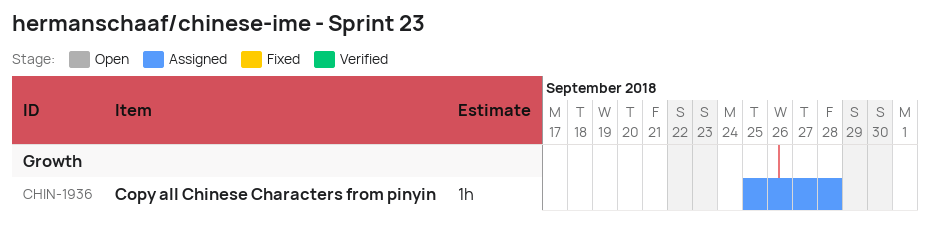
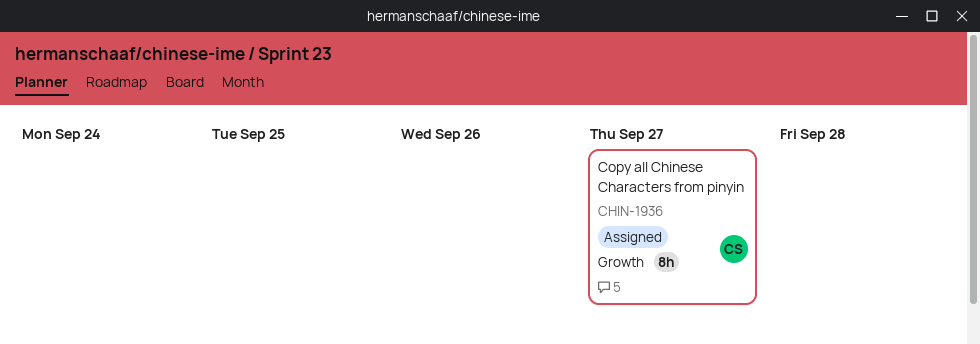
CHIN-1936, estimate: 1h -> 8h
CHIN-1936, due: Sep 28 -> Sep 27

